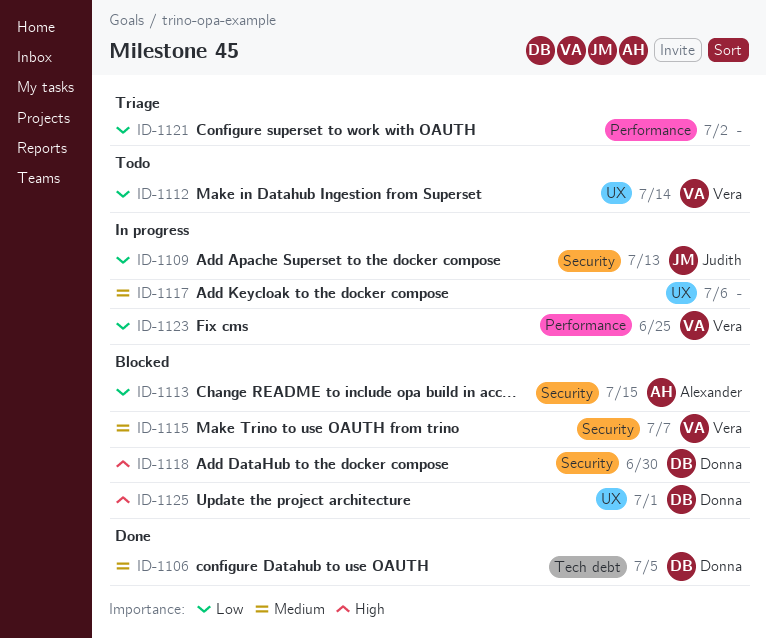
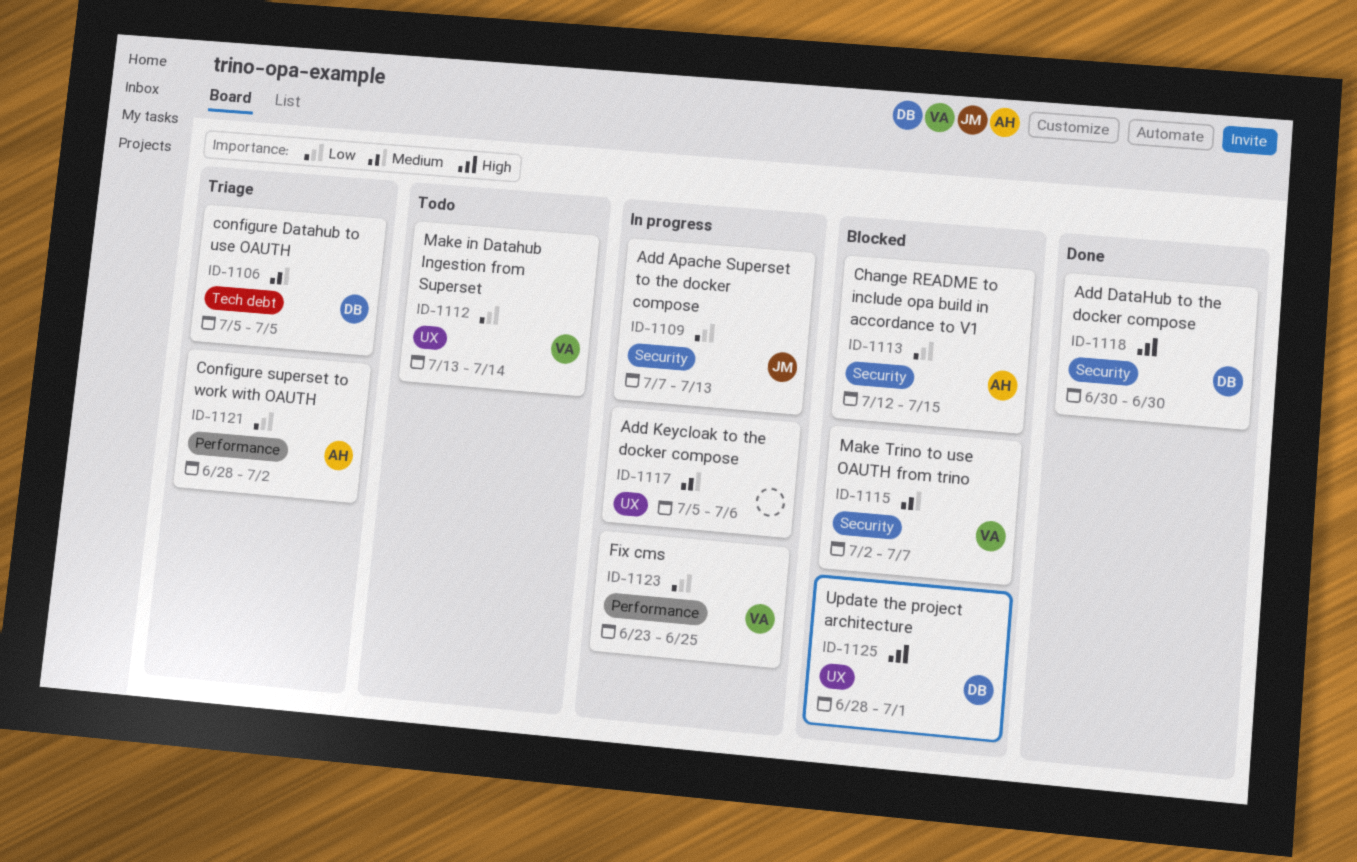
ID-1106, status: Done -> Triage
ID-1118, status: Blocked -> Done
ID-1121, owner: none -> Alexander

